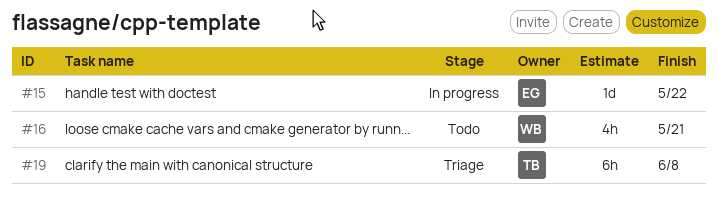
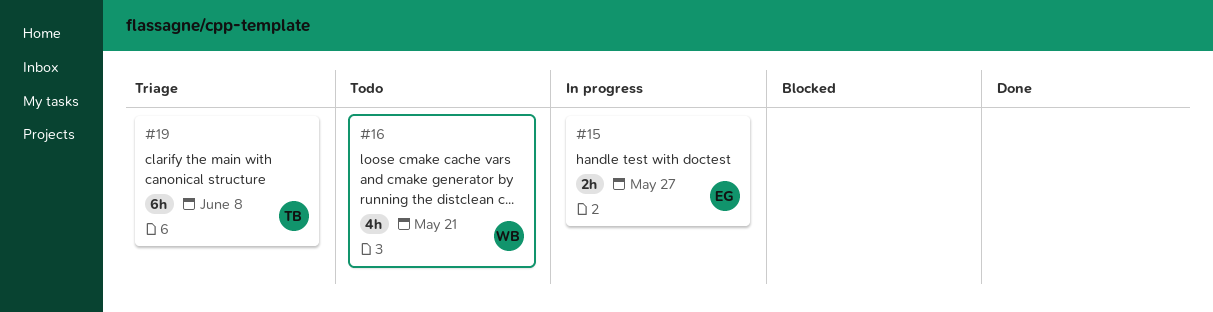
#15, estimate: 1d -> 2h
#15, due: May 22 -> May 27

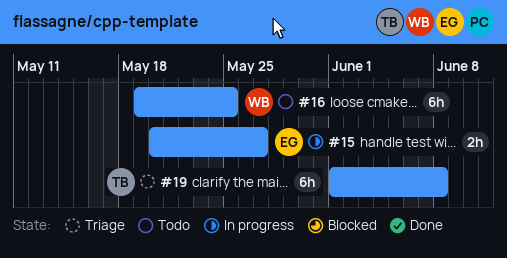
#16, estimate: 4h -> 6h
#16, due: May 21 -> May 25

